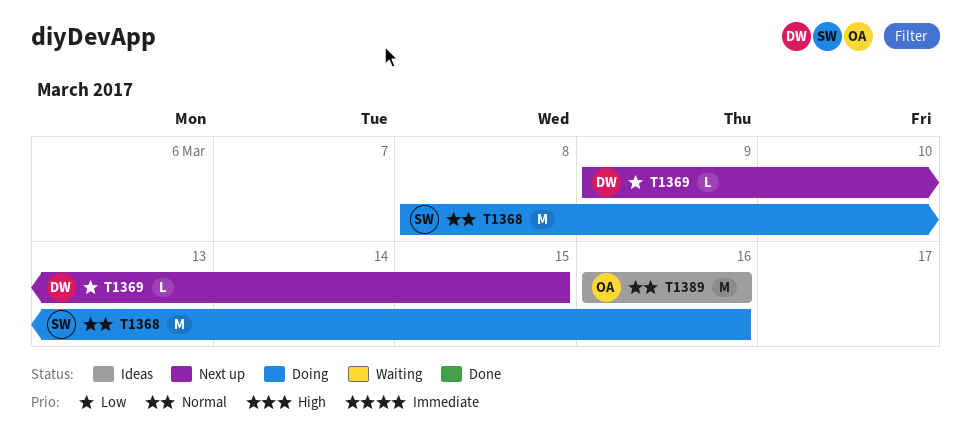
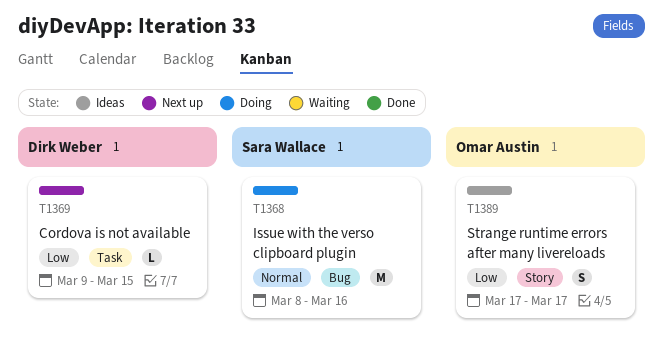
T1389, priority: Normal -> Low
T1389, estimate: M -> S
T1389, start: Mar 16 -> Mar 17
T1389, due: Mar 16 -> Mar 17

